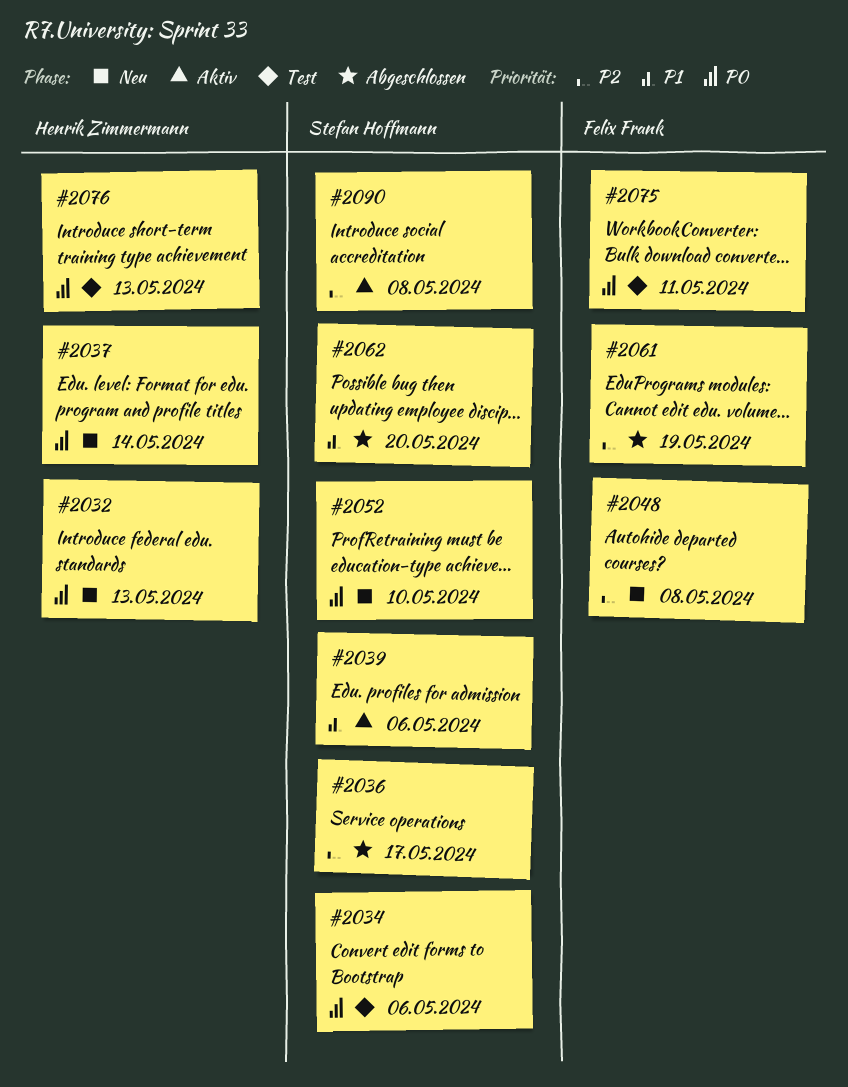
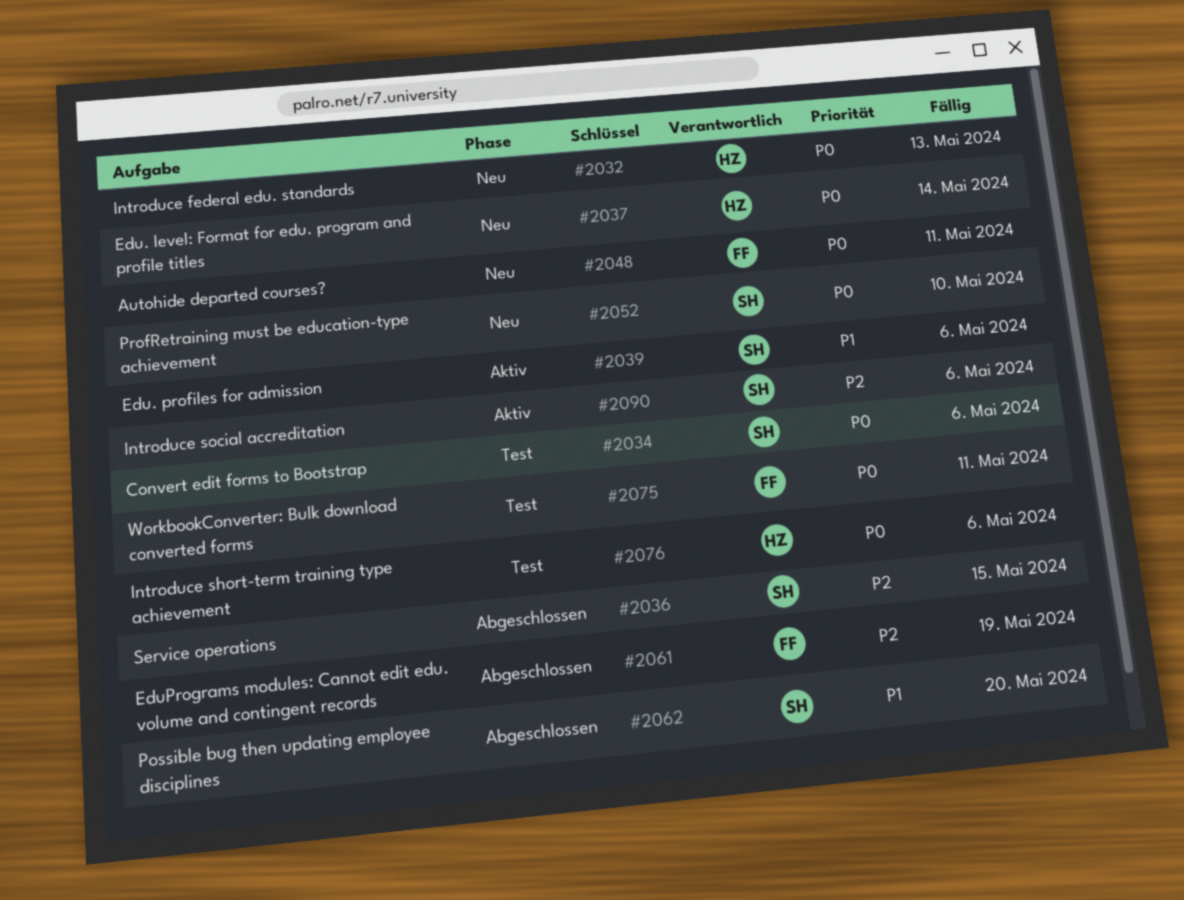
#2036, due: May 17 -> May 15
#2048, priority: P2 -> P0
#2048, due: May 8 -> May 11
#2076, due: May 13 -> May 6
#2090, due: May 8 -> May 6

